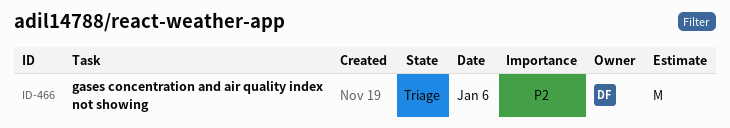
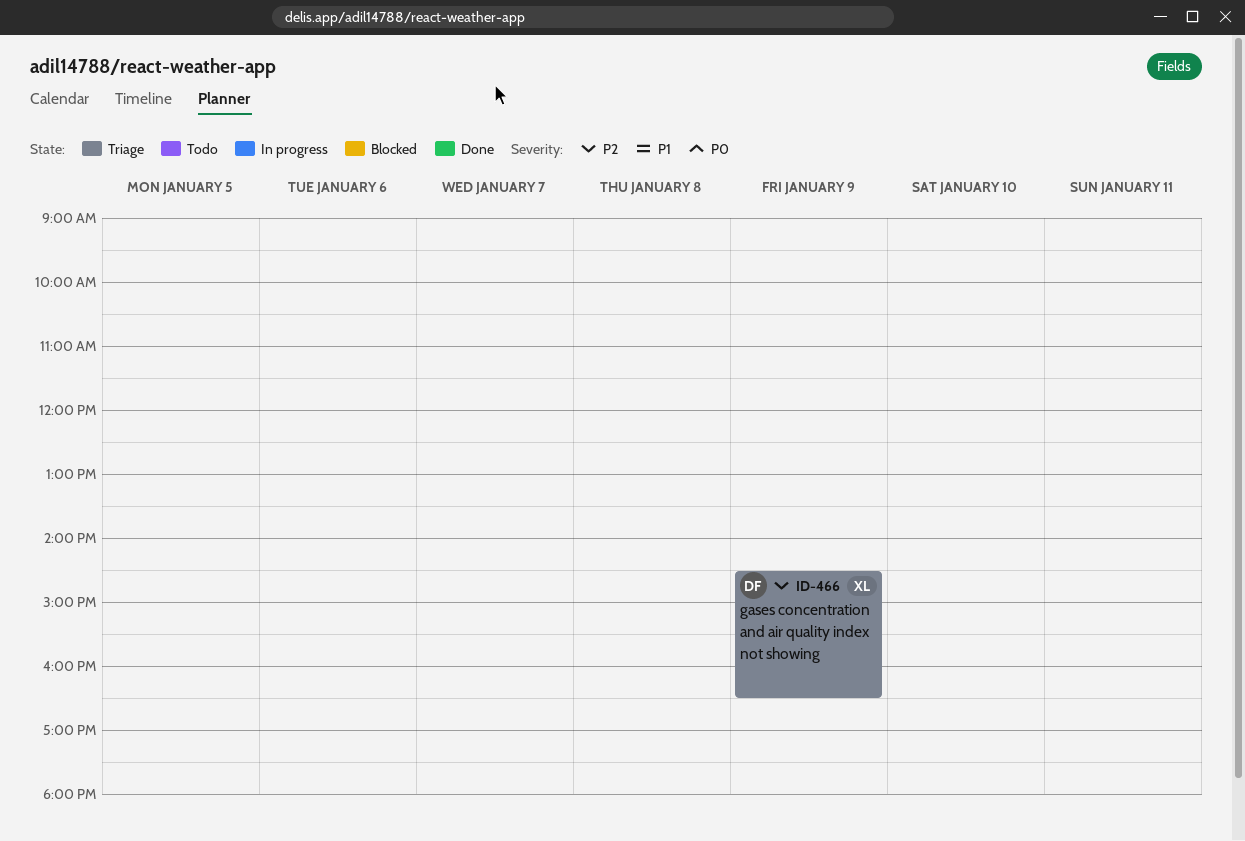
ID-466, estimate: M -> XL
ID-466, day: Jan 6 -> Jan 9

